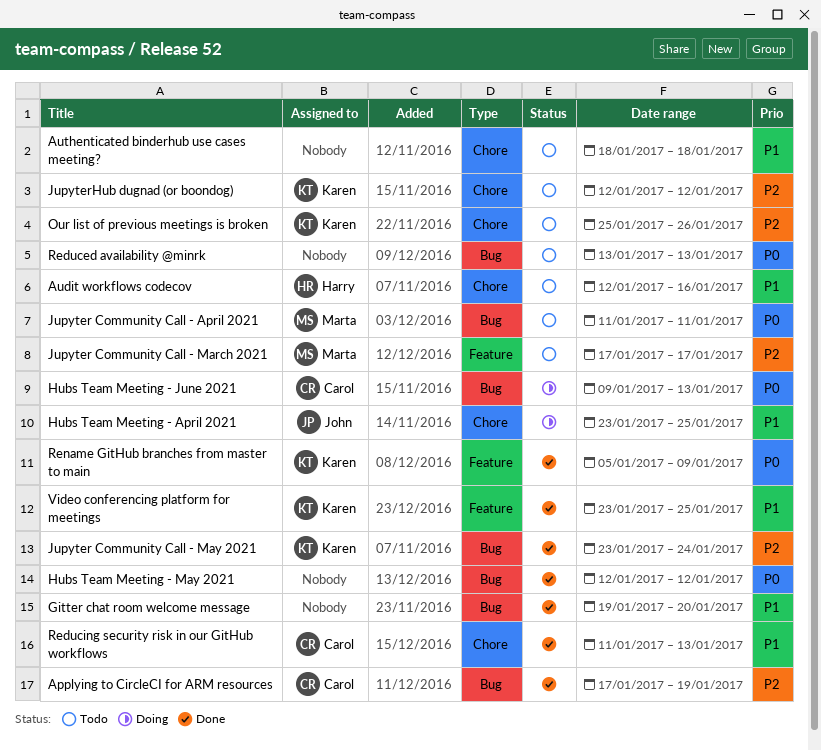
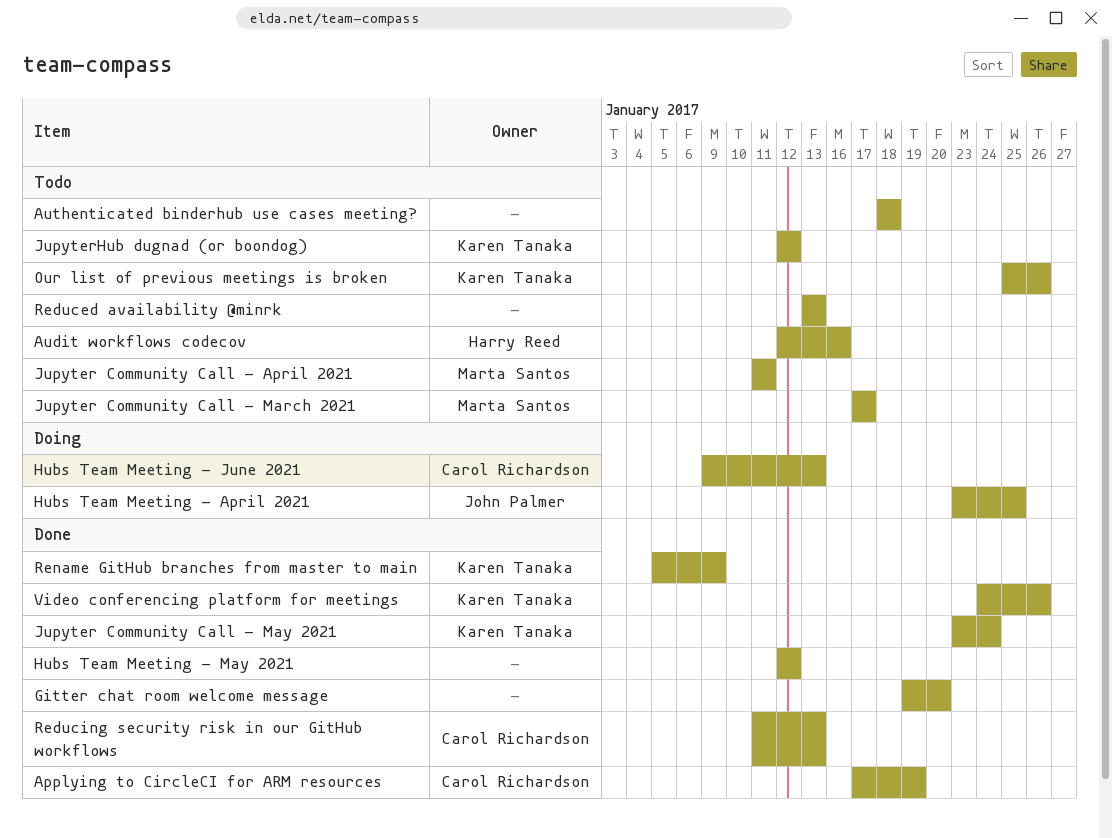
Video conferencing platform for meetings, start: Jan 23 -> Jan 24
Video conferencing platform for meetings, due: Jan 25 -> Jan 26

